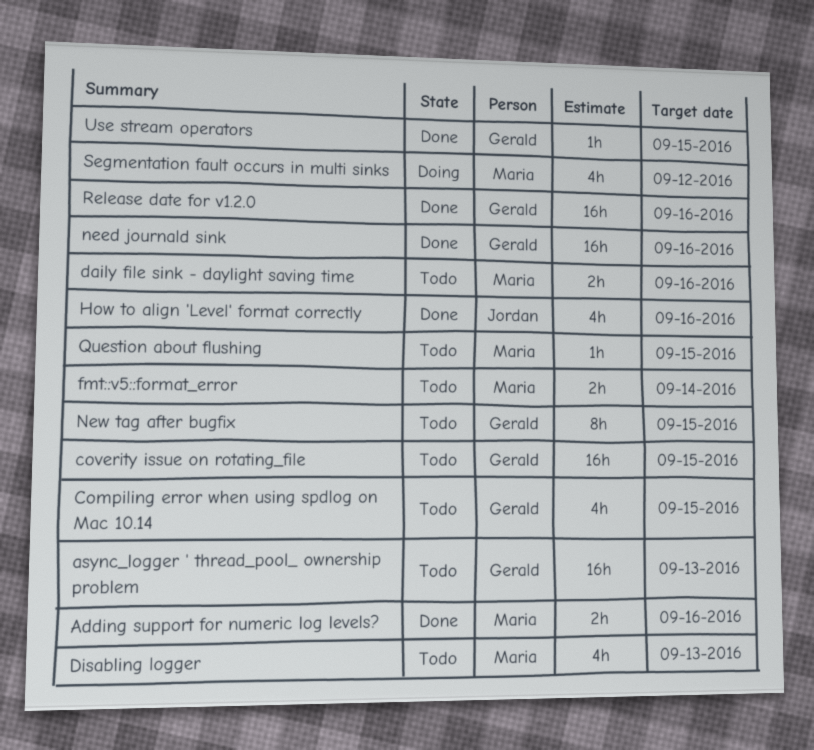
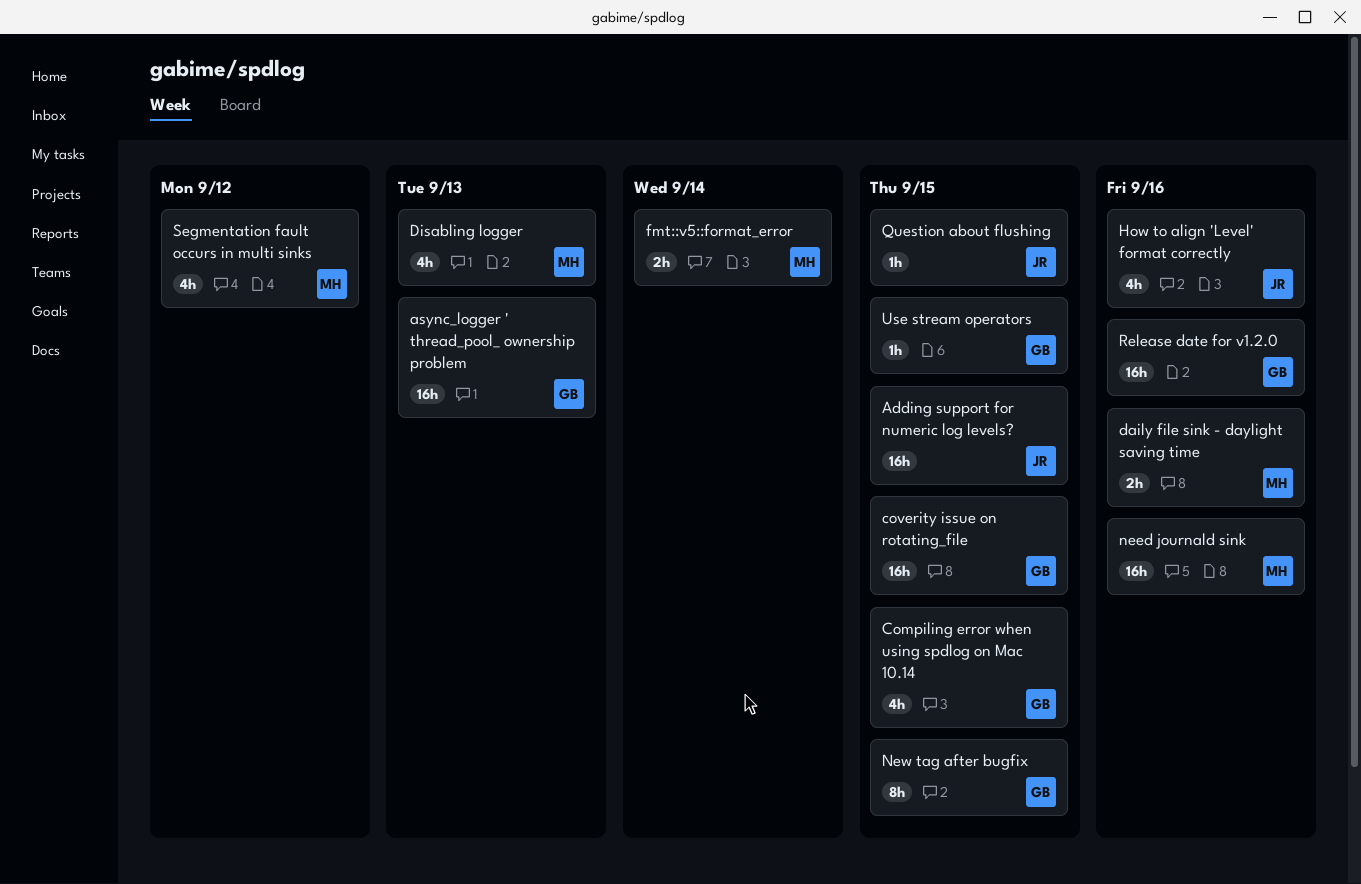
Adding support for numeric log levels?, owner: Maria -> Jordan
Adding support for numeric log levels?, estimate: 2h -> 16h
Adding support for numeric log levels?, due: Sep 16 -> Sep 15
need journald sink, owner: Gerald -> Maria
Question about flushing, owner: Maria -> Jordan

